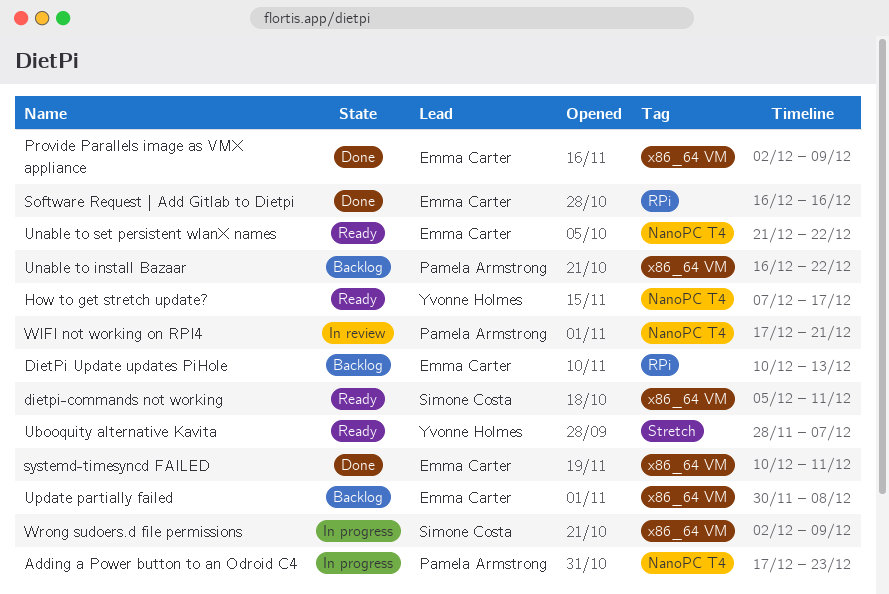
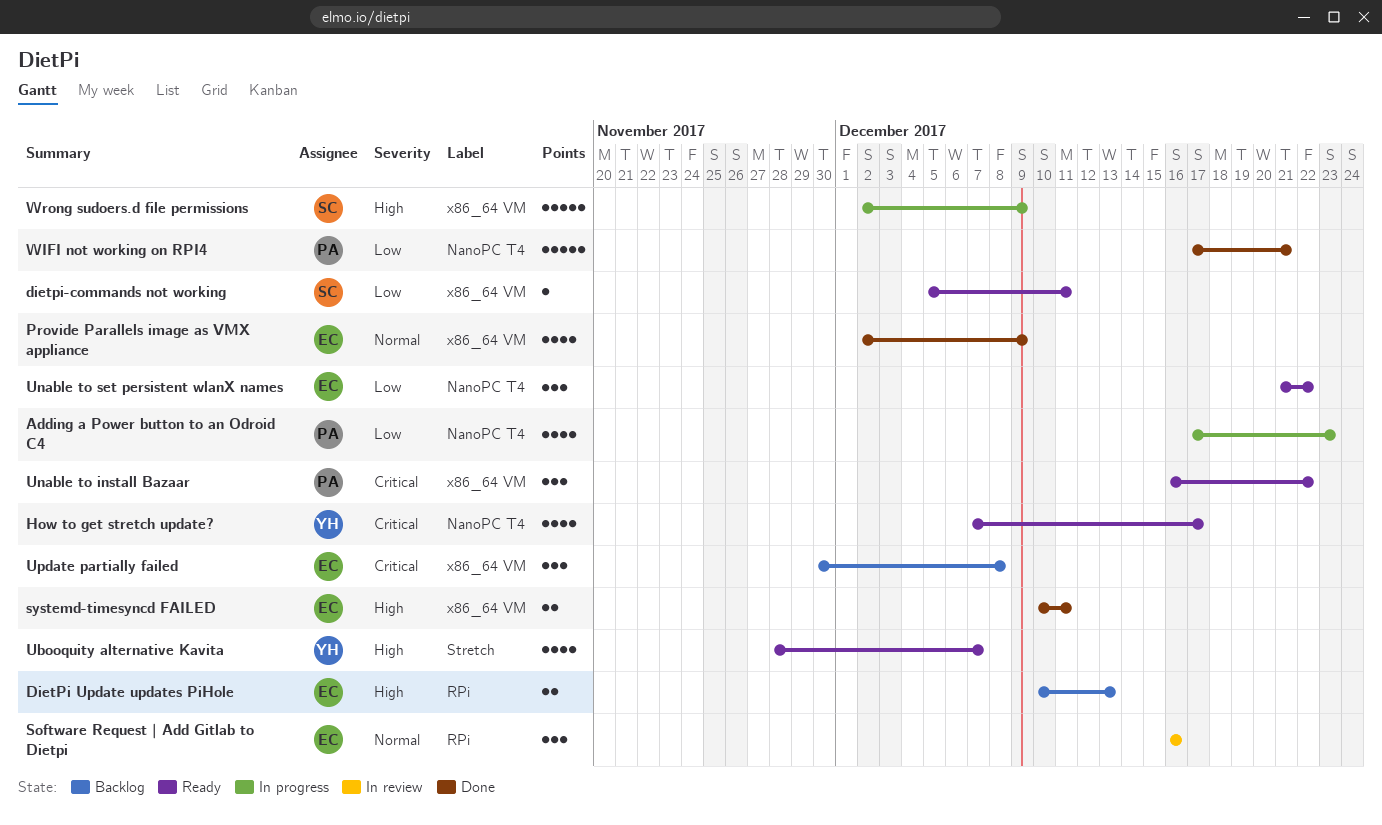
Software Request | Add Gitlab to Dietpi, status: Done -> In review
Unable to install Bazaar, status: Backlog -> Ready
WIFI not working on RPI4, status: In review -> Done

